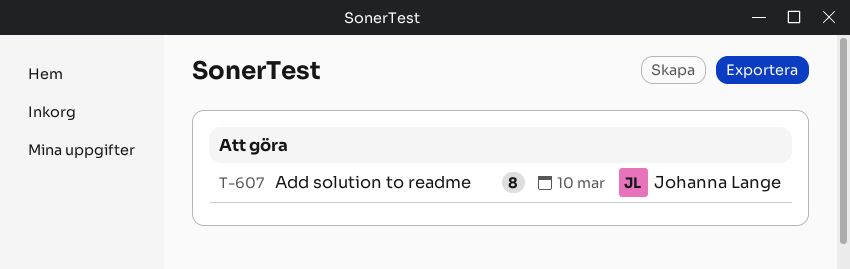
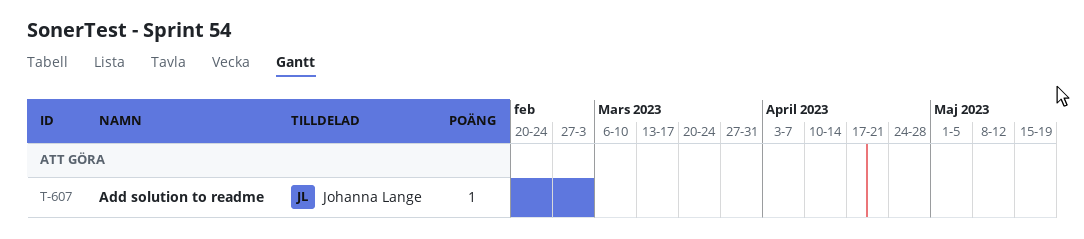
T-607, estimate: 8 -> 1
T-607, due: Mar 10 -> Mar 3

